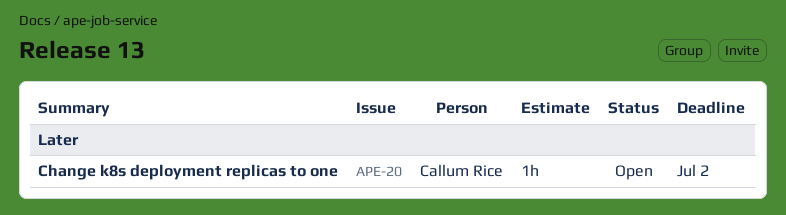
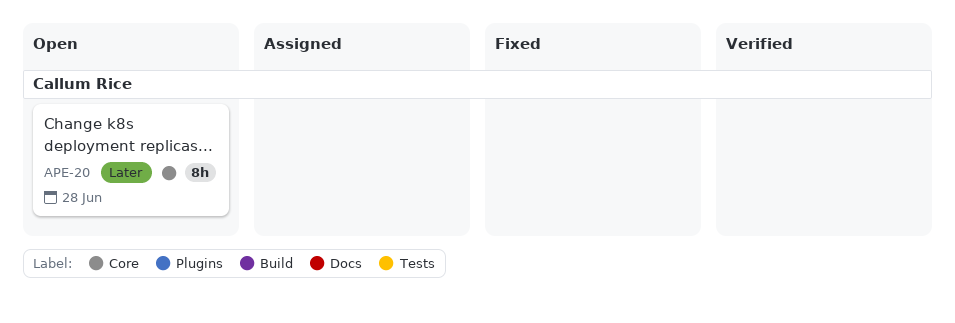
APE-20, estimate: 1h -> 8h
APE-20, due: Jul 2 -> Jun 28

